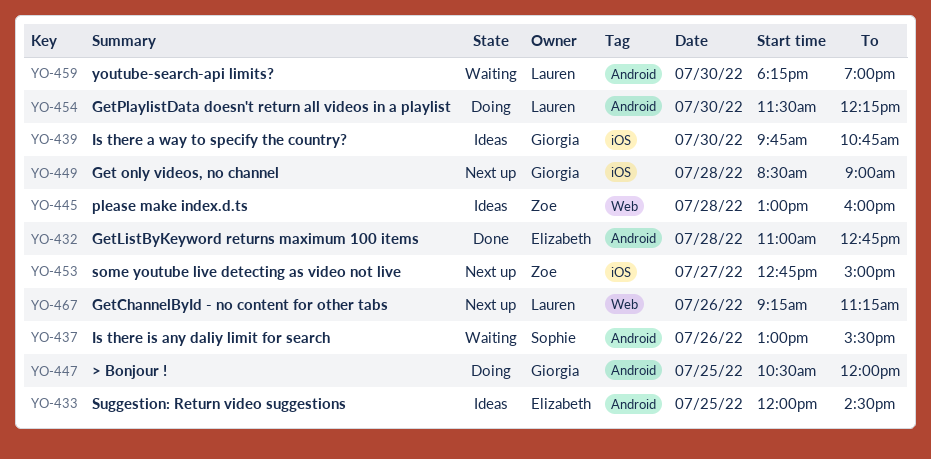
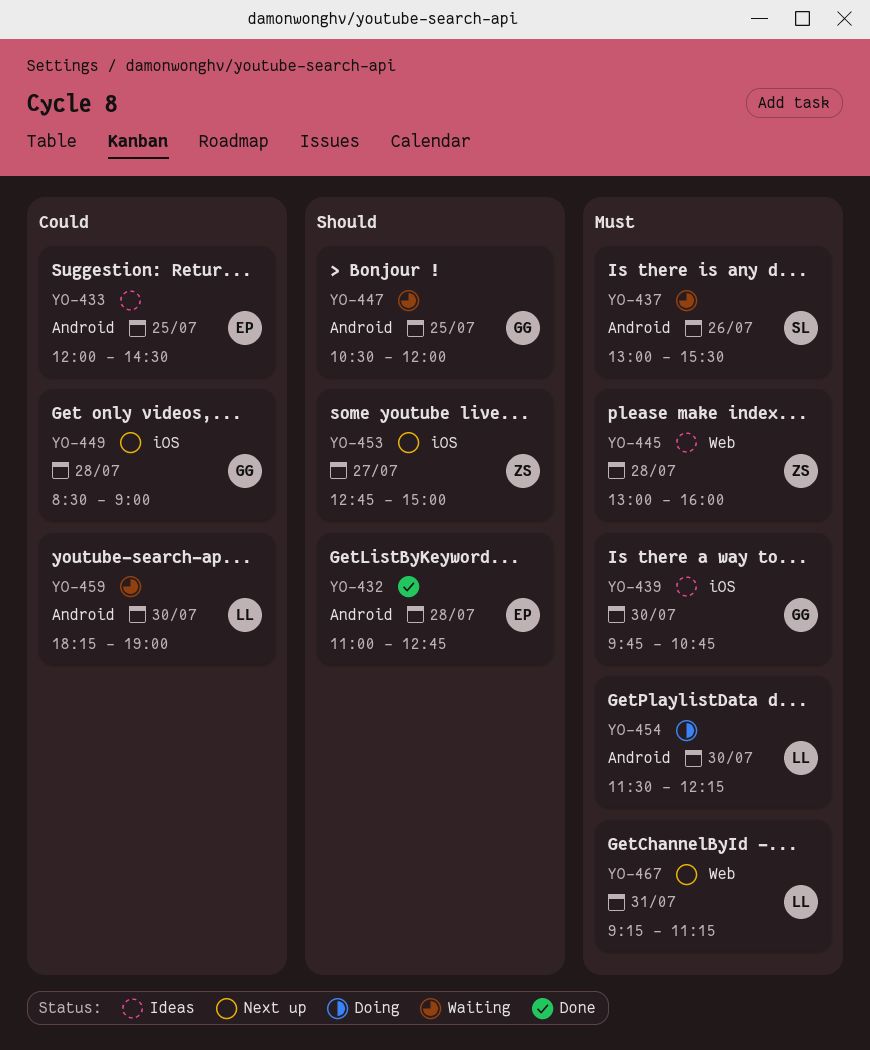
YO-447, status: Doing -> Waiting
YO-467, day: Jul 26 -> Jul 31

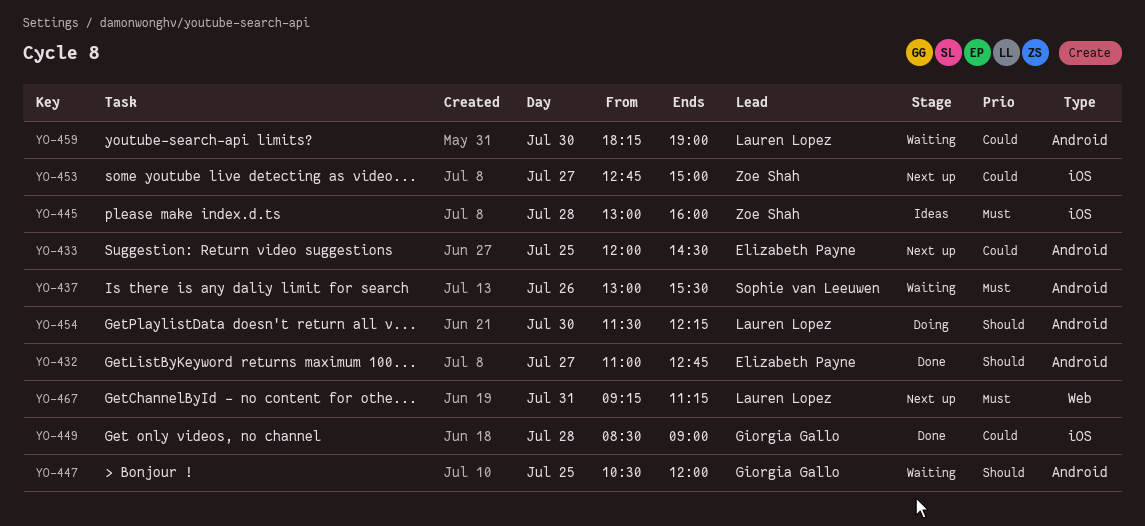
YO-432, day: Jul 28 -> Jul 27
YO-433, status: Ideas -> Next up
YO-439: present -> none
YO-445, label: Web -> iOS
YO-449, status: Next up -> Done
YO-453, priority: Should -> Could
YO-454, priority: Must -> Should

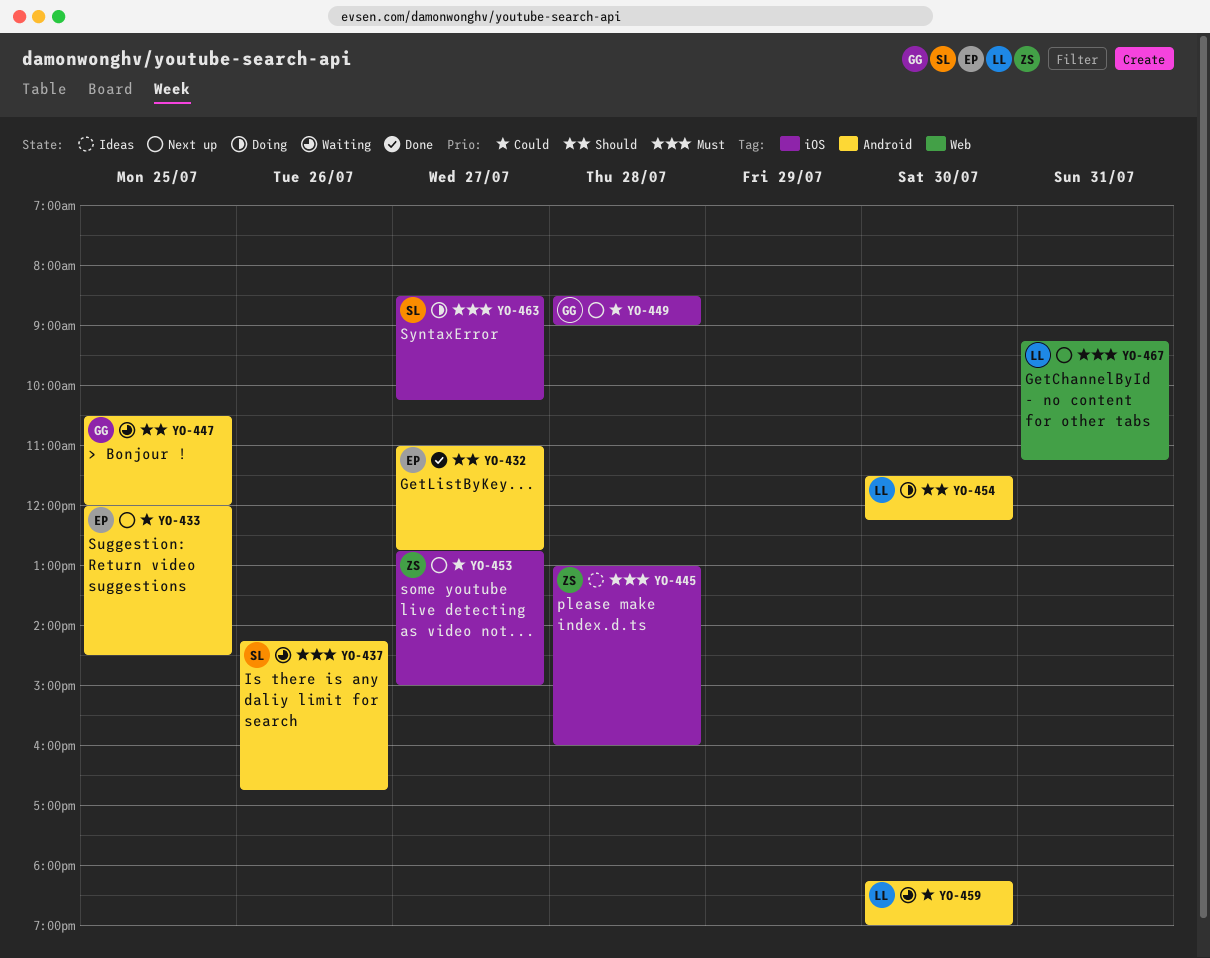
YO-437, begins: 13:00 -> 14:15
YO-437, ends: 15:30 -> 16:45
YO-449, status: Done -> Next up
YO-463: none -> present

